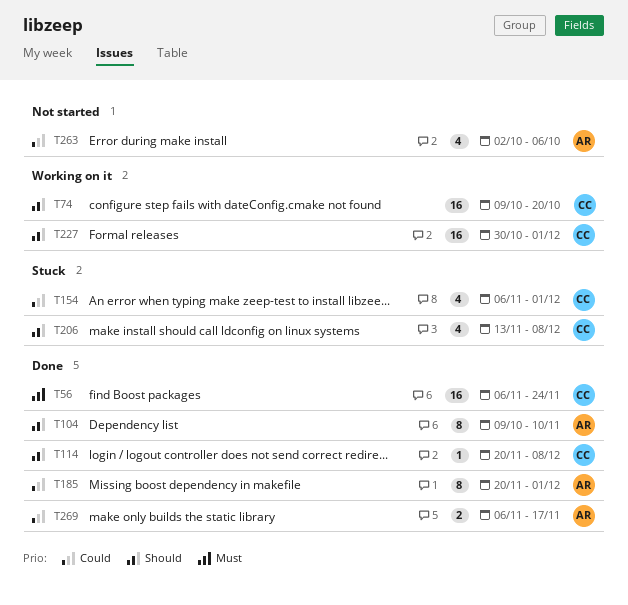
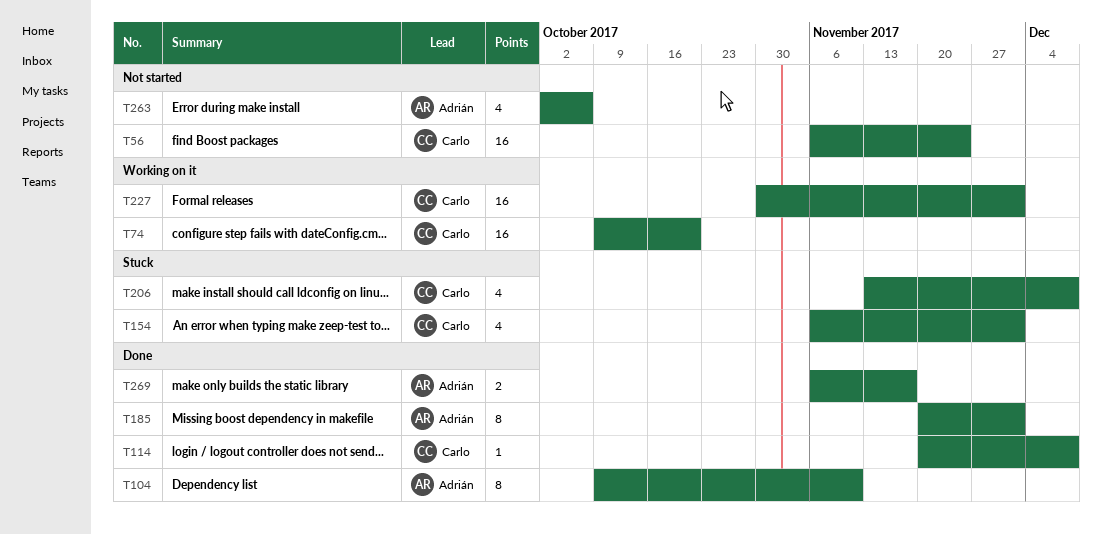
T56, status: Done -> Not started

